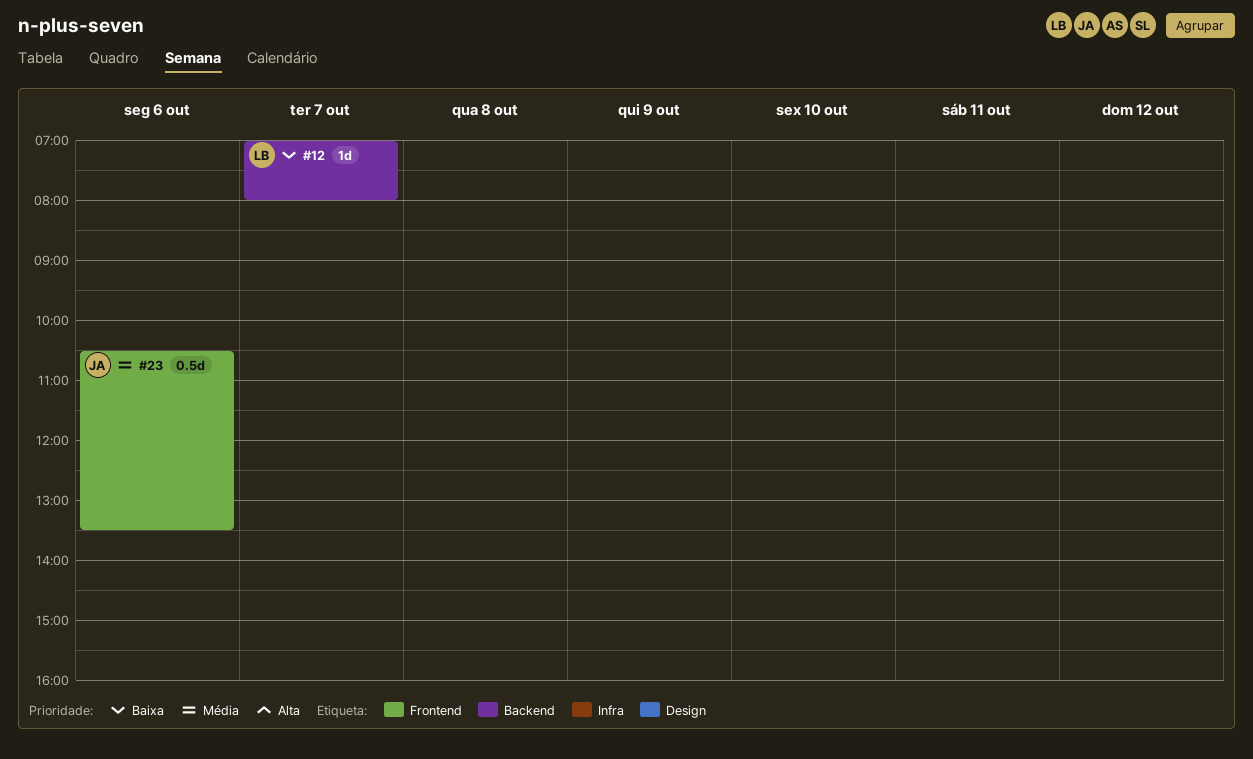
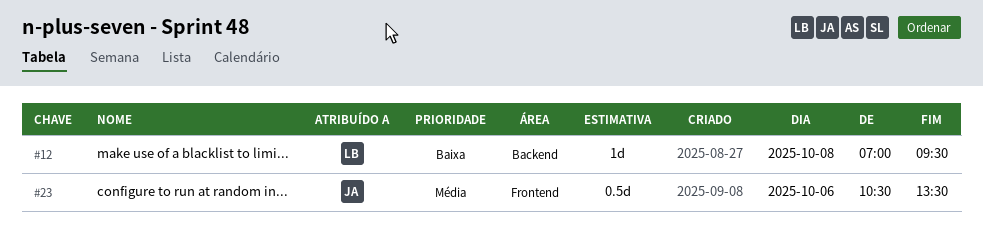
#12, day: Oct 7 -> Oct 8
#12, ends: 08:00 -> 09:30

